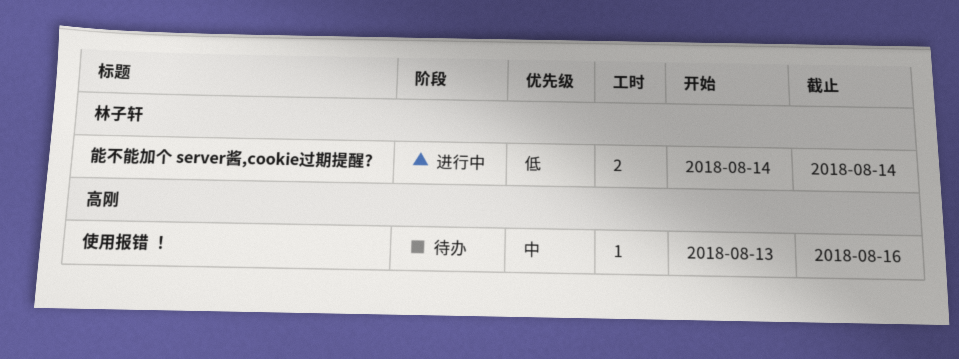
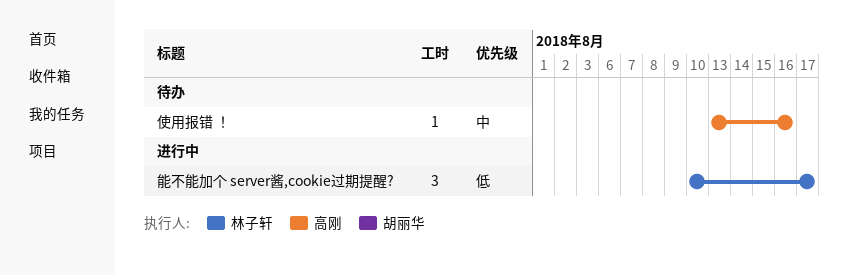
能不能加个 server酱,cookie过期提醒?, estimate: 2 -> 3
能不能加个 server酱,cookie过期提醒?, start: Aug 14 -> Aug 10
能不能加个 server酱,cookie过期提醒?, due: Aug 14 -> Aug 17

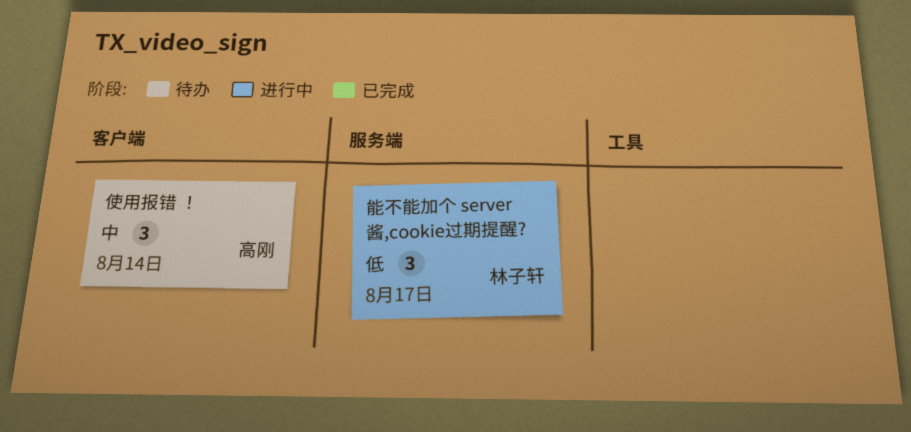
使用报错 ！, estimate: 1 -> 3
使用报错 ！, due: Aug 16 -> Aug 14

